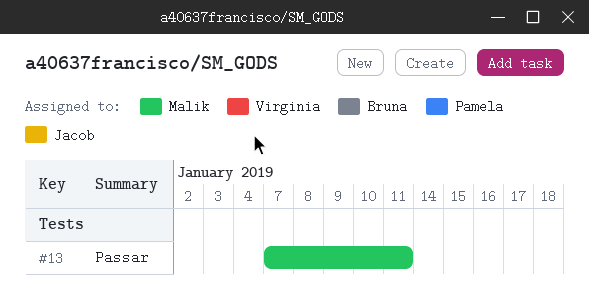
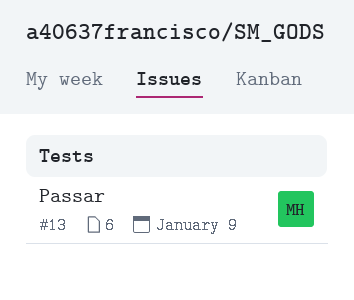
#13, due: Jan 11 -> Jan 9

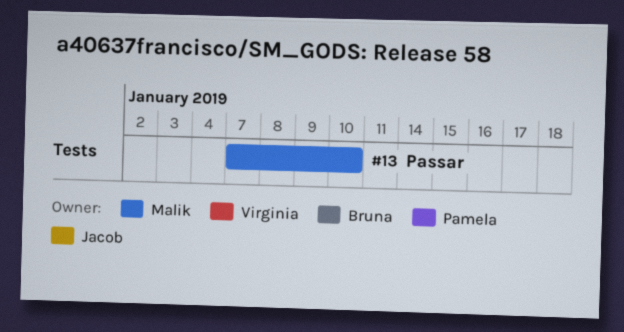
#13, due: Jan 9 -> Jan 10

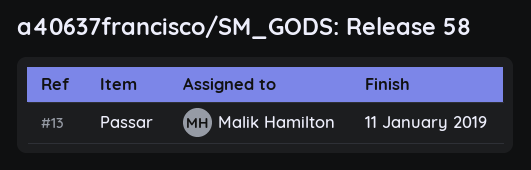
#13, due: Jan 10 -> Jan 11

